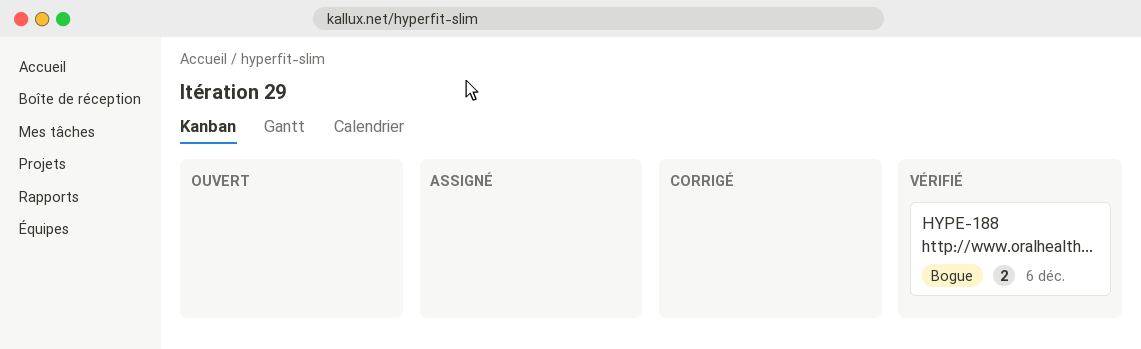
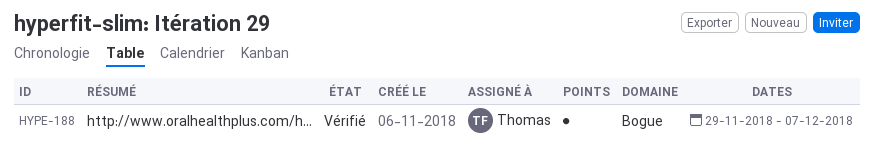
HYPE-188, estimate: 2 -> 1
HYPE-188, due: Dec 6 -> Dec 7

